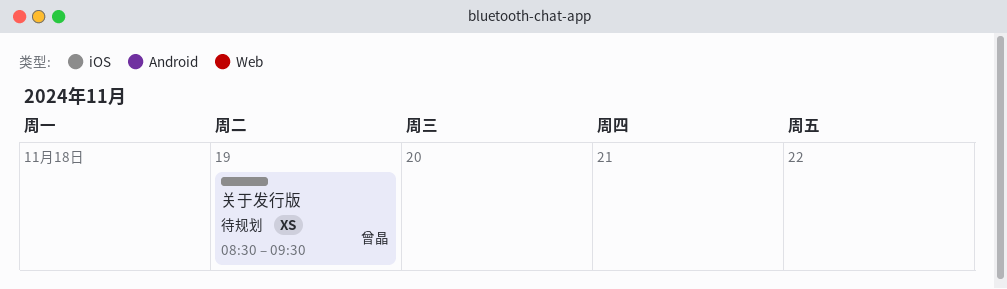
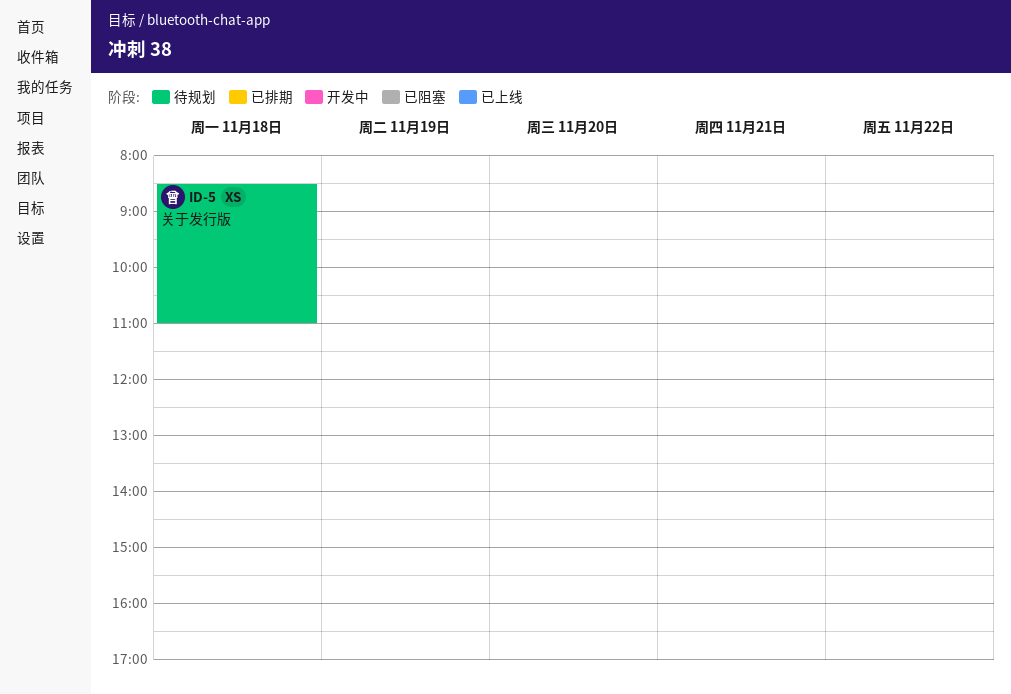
关于发行版, day: Nov 19 -> Nov 18
关于发行版, ends: 09:30 -> 11:00

